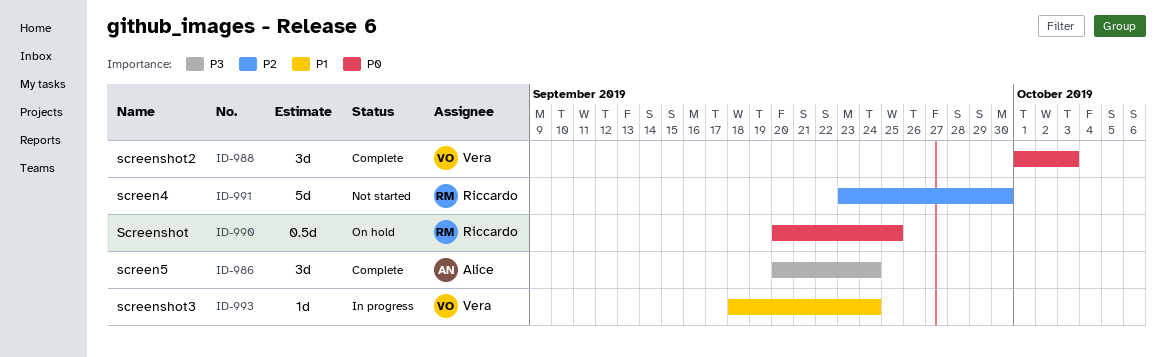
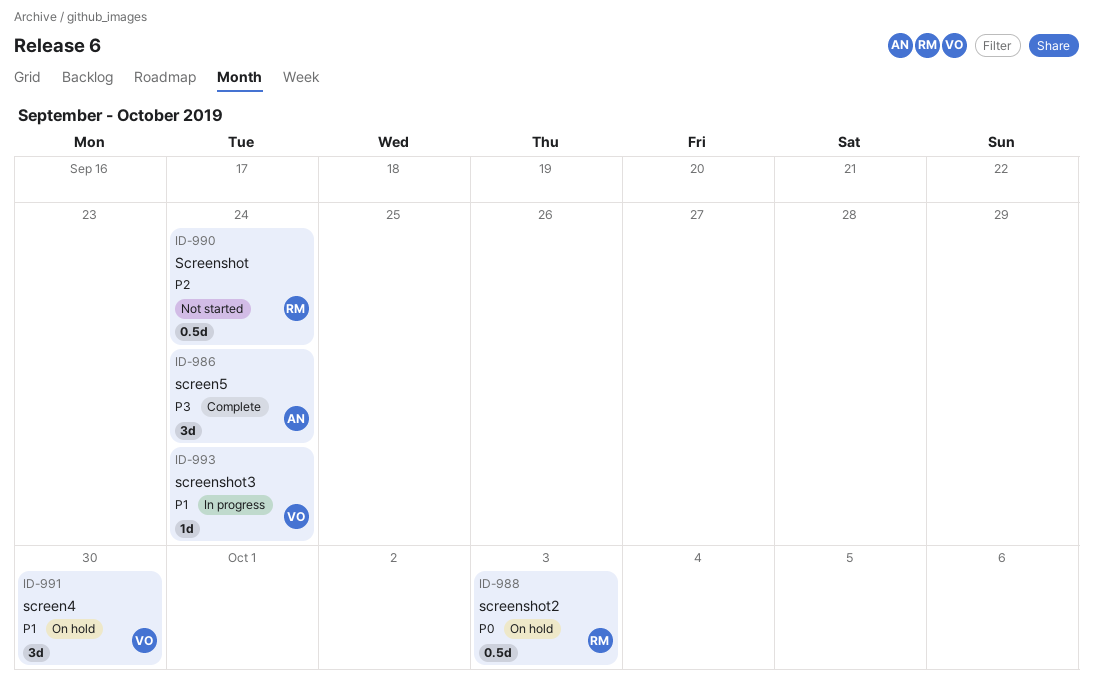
ID-988, status: Complete -> On hold
ID-988, owner: Vera -> Riccardo
ID-988, estimate: 3d -> 0.5d
ID-990, status: On hold -> Not started
ID-990, priority: P0 -> P2
ID-990, due: Sep 25 -> Sep 24
ID-991, status: Not started -> On hold
ID-991, owner: Riccardo -> Vera
ID-991, priority: P2 -> P1
ID-991, estimate: 5d -> 3d

